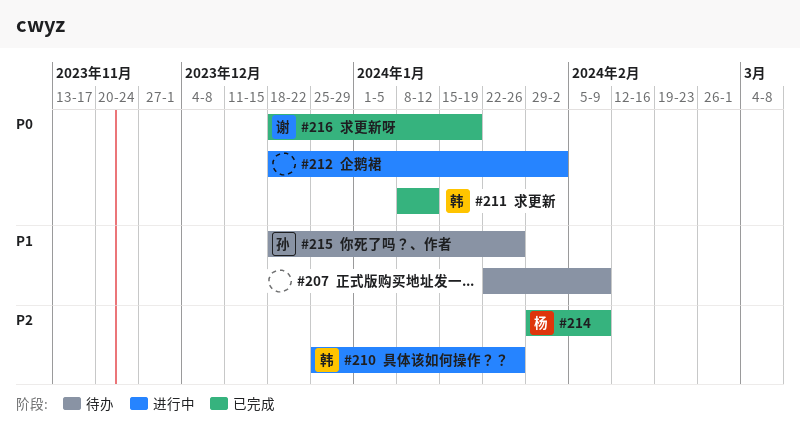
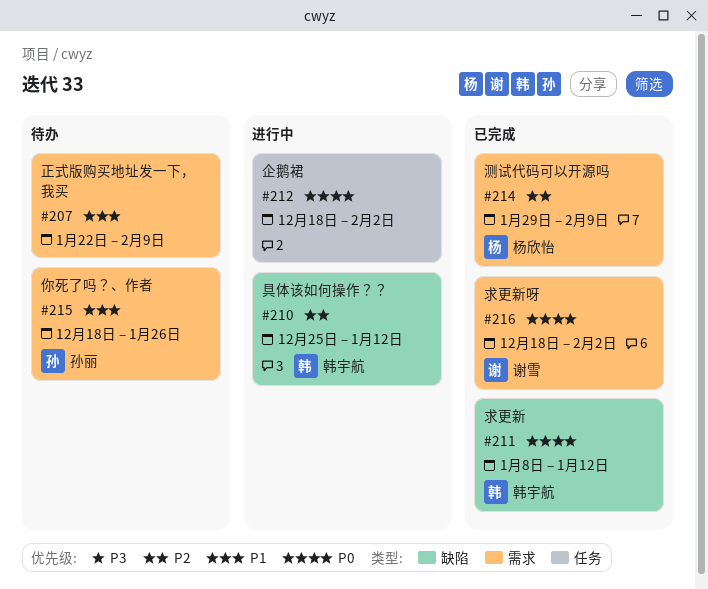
#210, due: Jan 26 -> Jan 12
#216, due: Jan 19 -> Feb 2

